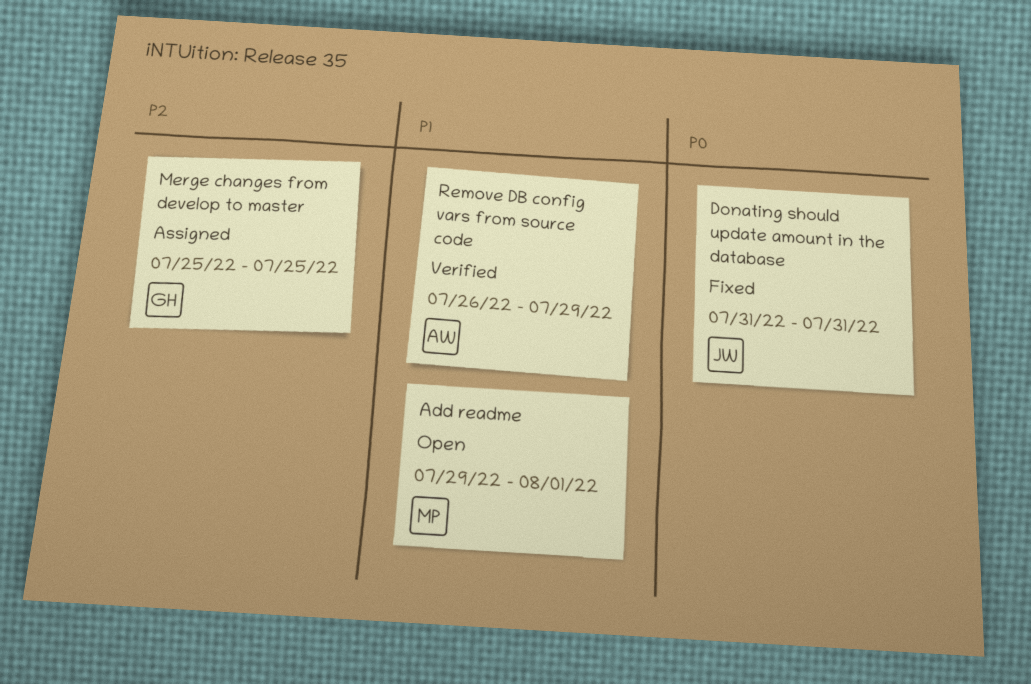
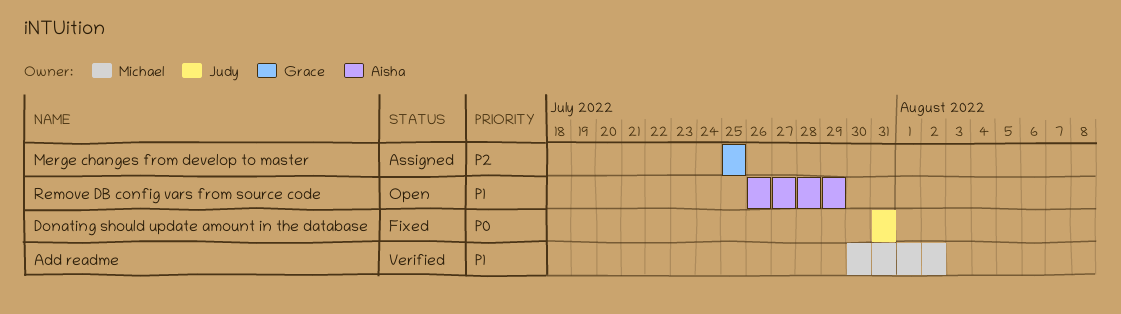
Add readme, status: Open -> Verified
Add readme, start: Jul 29 -> Jul 30
Add readme, due: Aug 1 -> Aug 2
Remove DB config vars from source code, status: Verified -> Open

